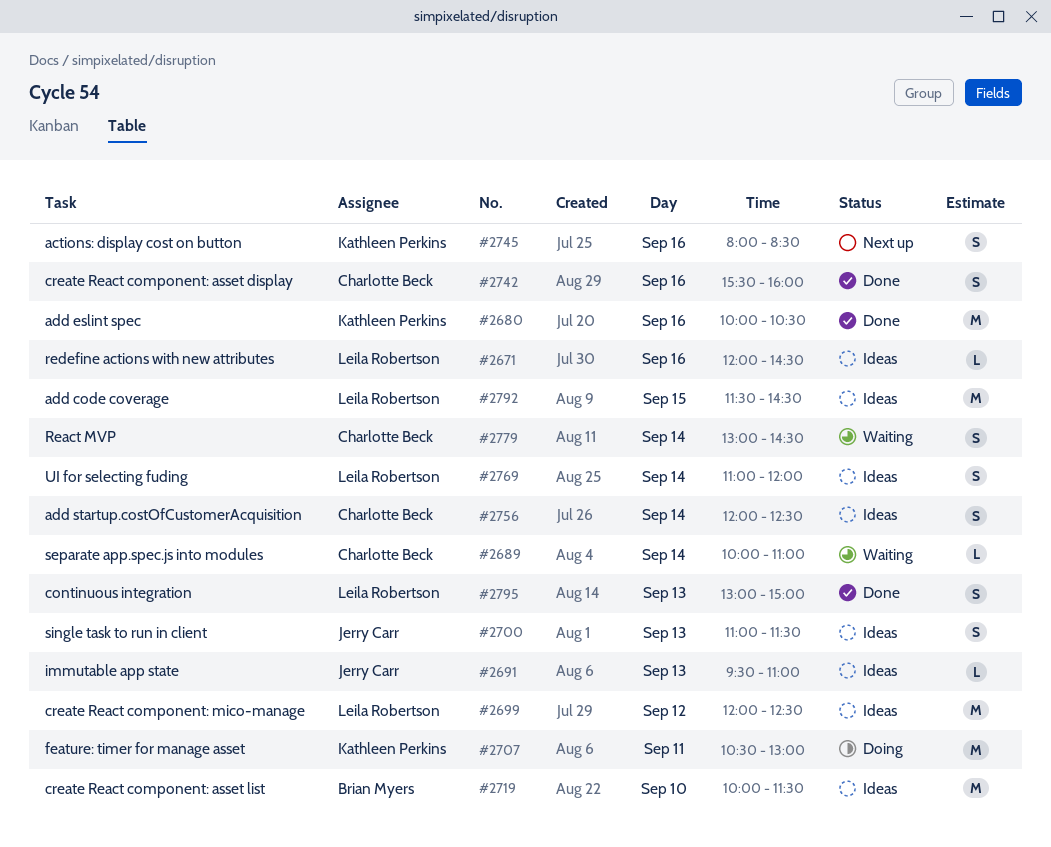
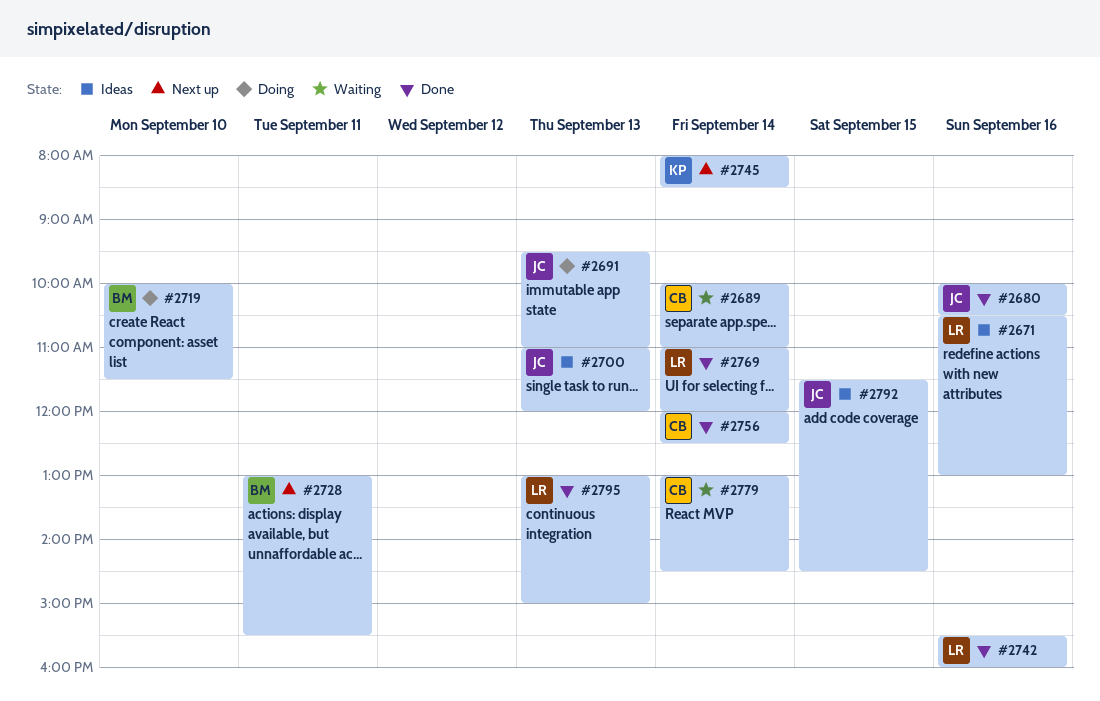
#2671, begins: 12:00 -> 10:30
#2671, ends: 14:30 -> 13:00
#2680, owner: Kathleen Perkins -> Jerry Carr
#2691, status: Ideas -> Doing
#2699: present -> none
#2700, ends: 11:30 -> 12:00
#2707: present -> none
#2719, status: Ideas -> Doing
#2728: none -> present
#2742, owner: Charlotte Beck -> Leila Robertson
#2745, day: Sep 16 -> Sep 14
#2756, status: Ideas -> Done
#2769, status: Ideas -> Done
#2792, owner: Leila Robertson -> Jerry Carr

